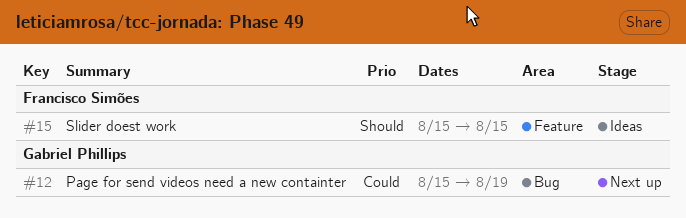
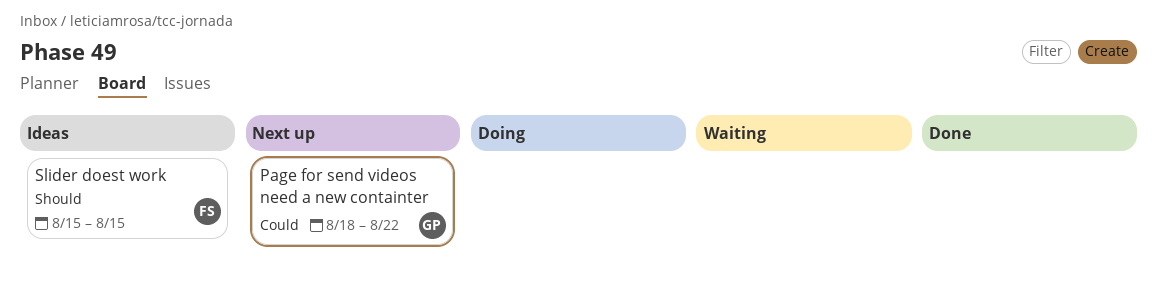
Page for send videos need a new containter, start: Aug 15 -> Aug 18
Page for send videos need a new containter, due: Aug 19 -> Aug 22

